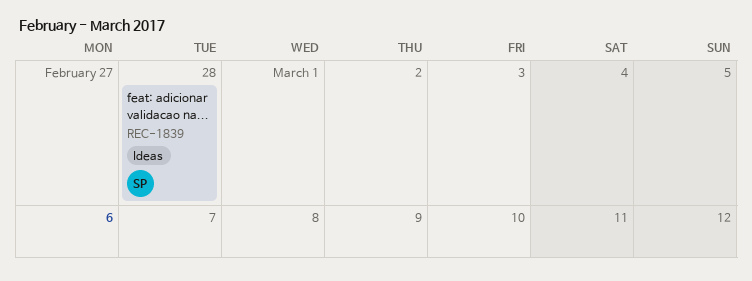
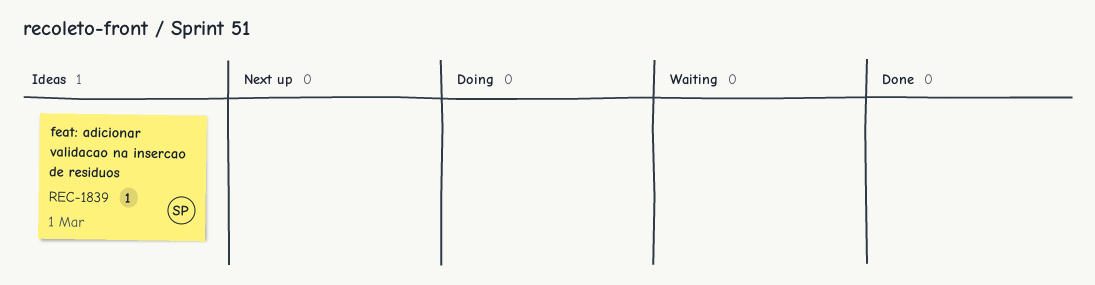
REC-1839, due: Feb 28 -> Mar 1

